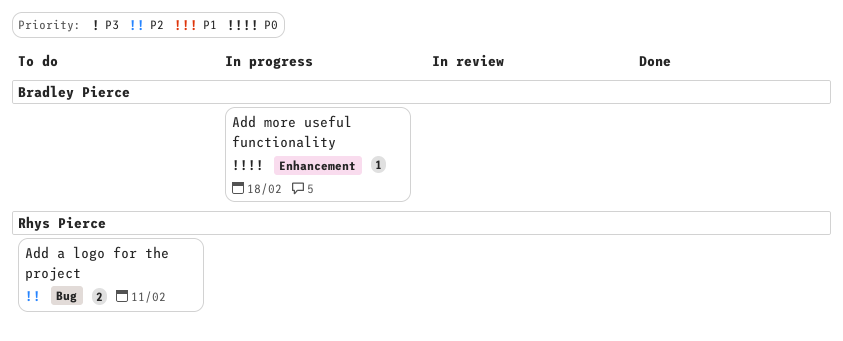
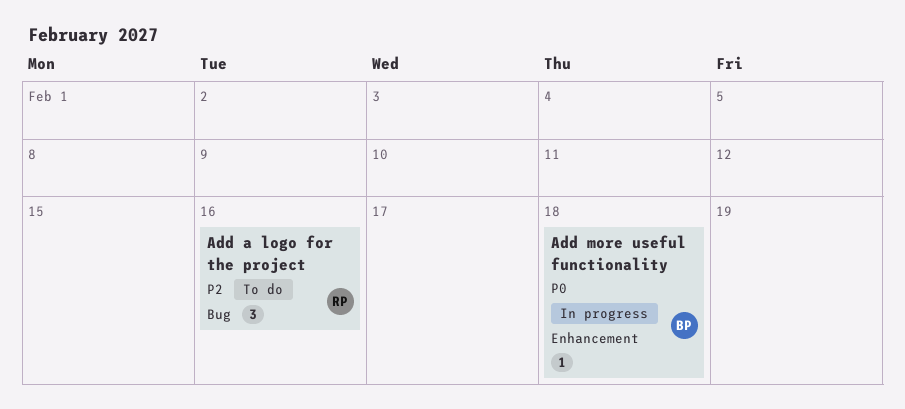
Add a logo for the project, estimate: 2 -> 3
Add a logo for the project, due: Feb 11 -> Feb 16

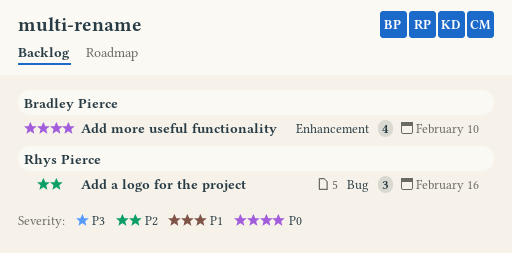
Add more useful functionality, estimate: 1 -> 4
Add more useful functionality, due: Feb 18 -> Feb 10

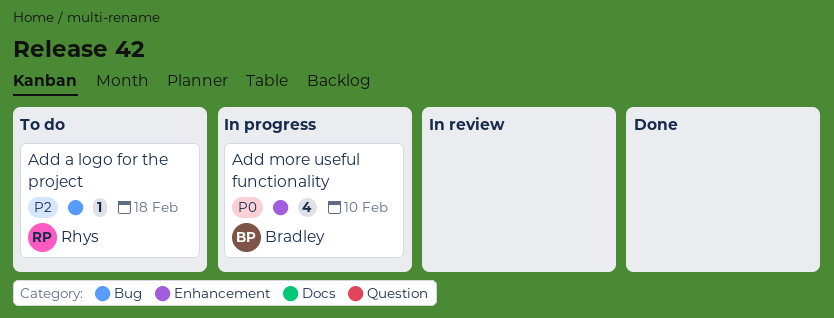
Add a logo for the project, estimate: 3 -> 1
Add a logo for the project, due: Feb 16 -> Feb 18

